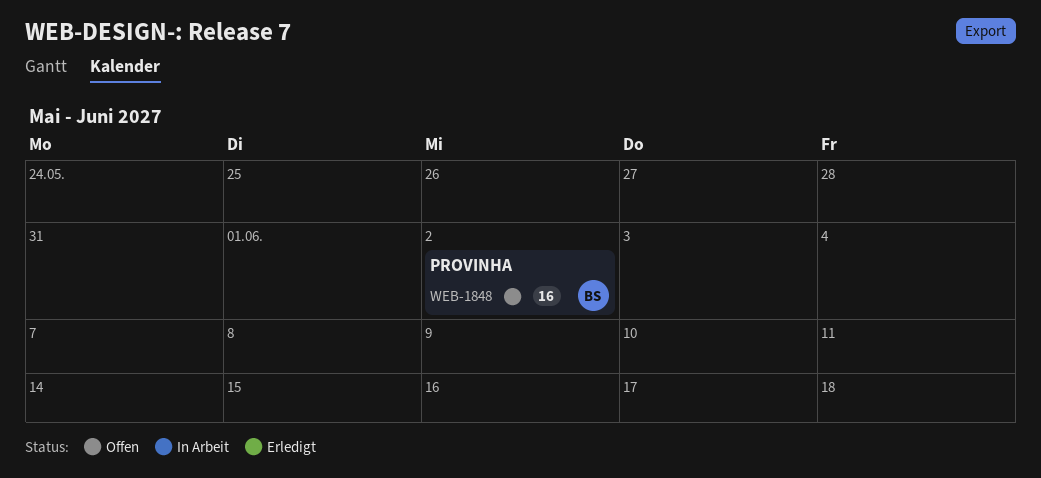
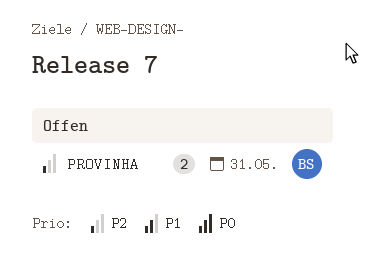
PROVINHA, estimate: 16 -> 2
PROVINHA, due: Jun 2 -> May 31

